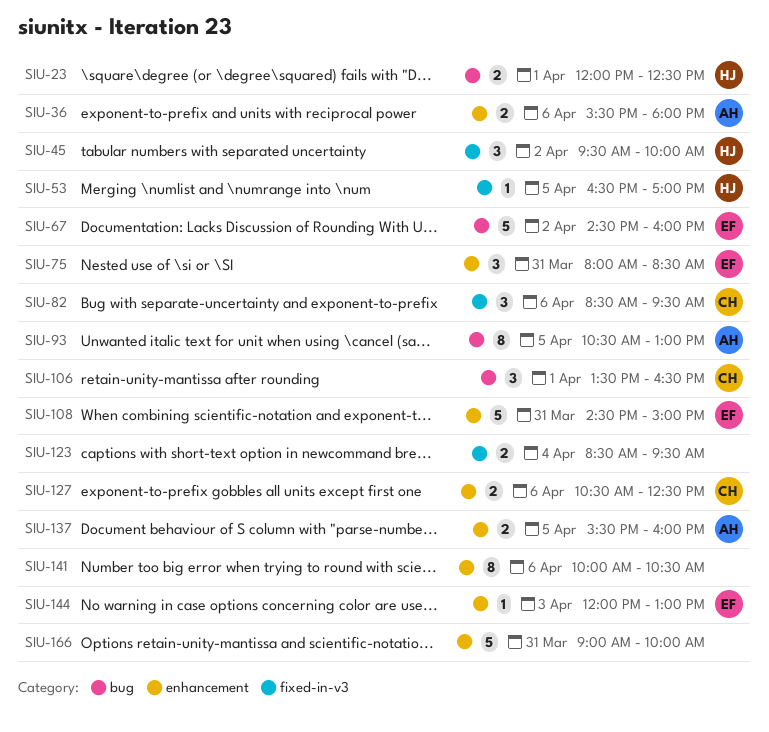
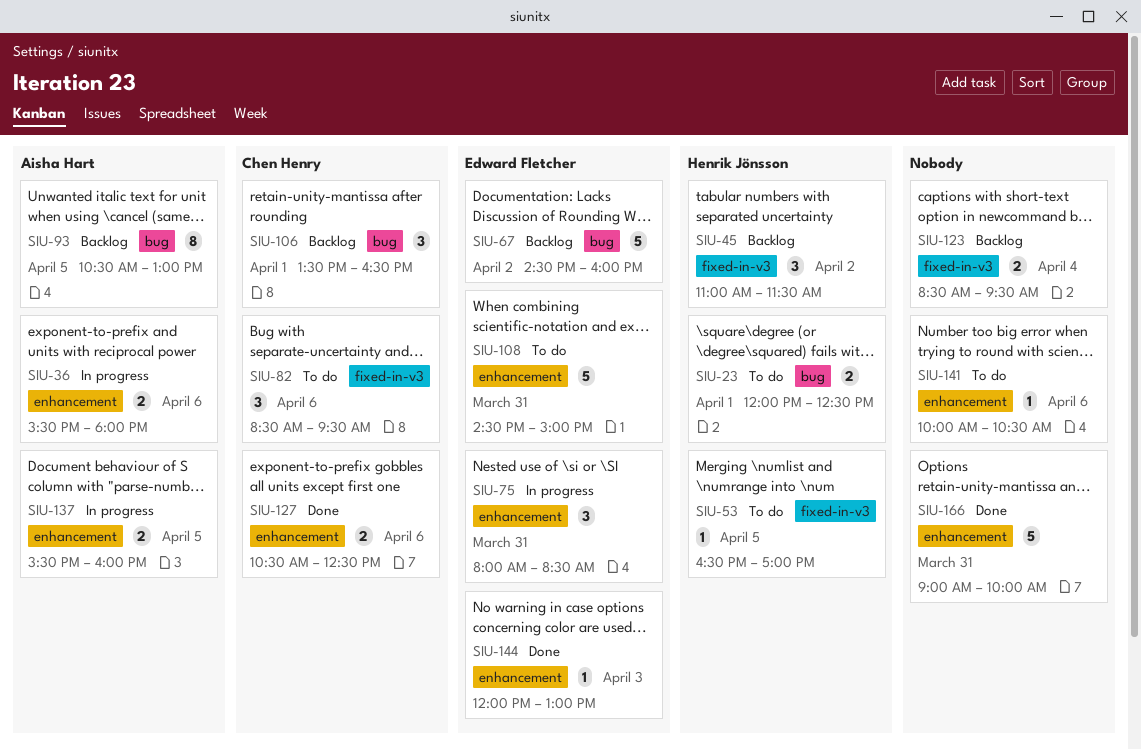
SIU-45, begins: 09:30 -> 11:00
SIU-45, ends: 10:00 -> 11:30
SIU-141, estimate: 8 -> 1

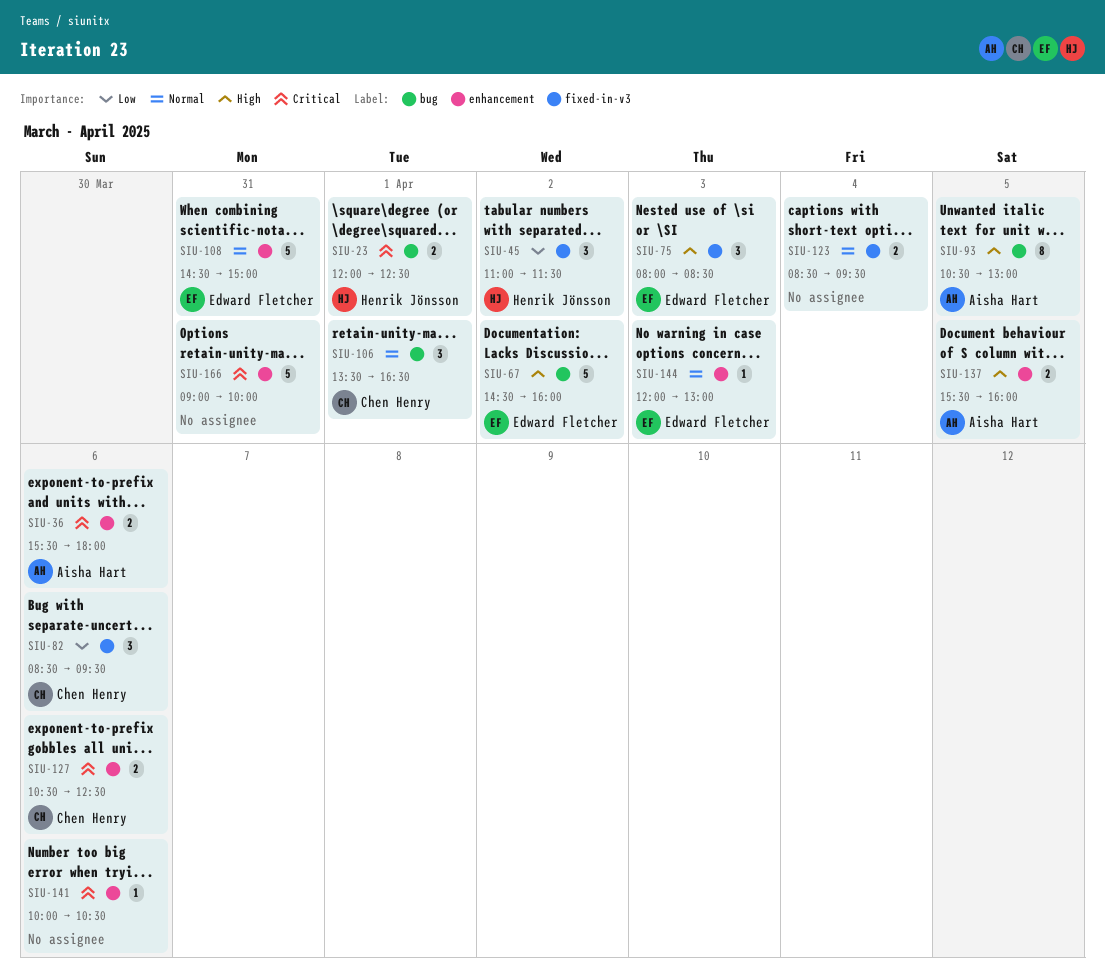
SIU-53: present -> none
SIU-75, label: enhancement -> fixed-in-v3
SIU-75, day: Mar 31 -> Apr 3

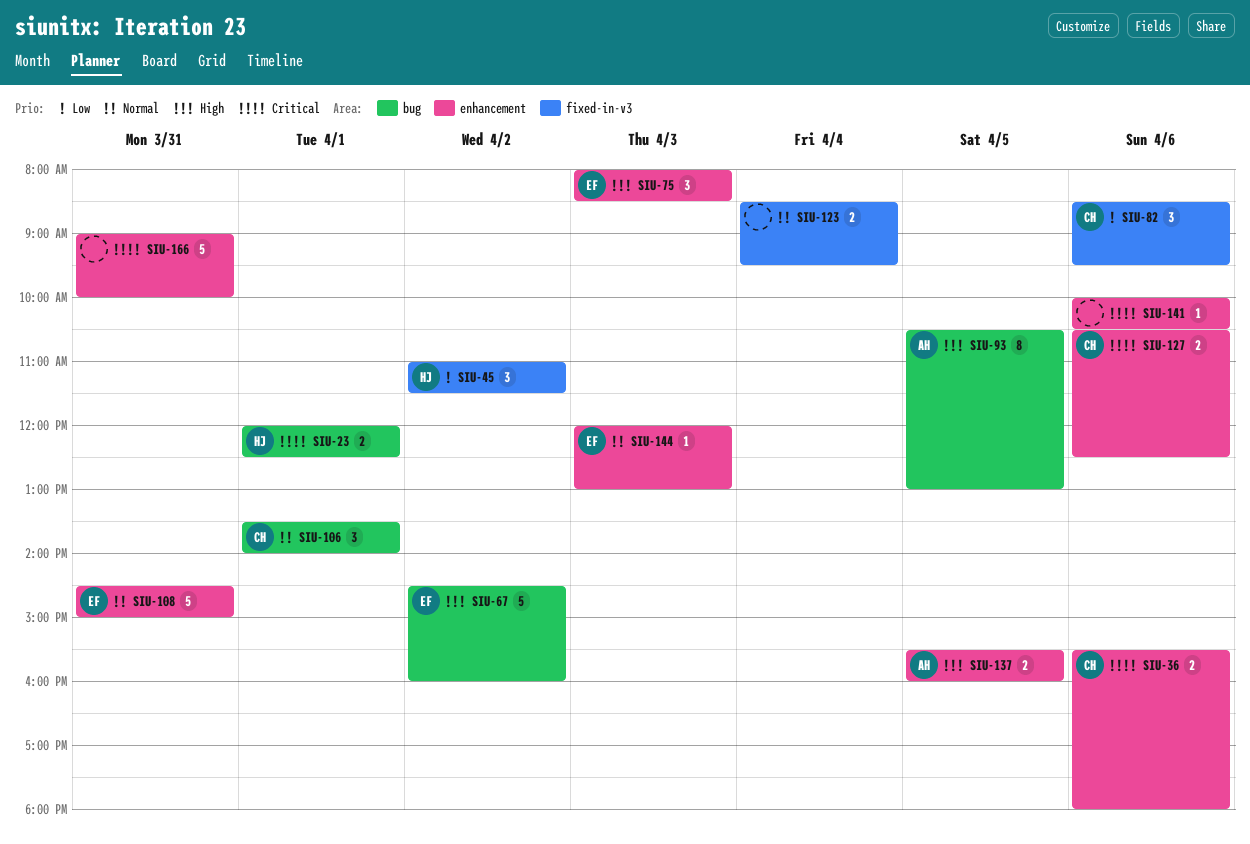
SIU-36, owner: Aisha Hart -> Chen Henry
SIU-75, label: fixed-in-v3 -> enhancement
SIU-106, ends: 16:30 -> 14:00

